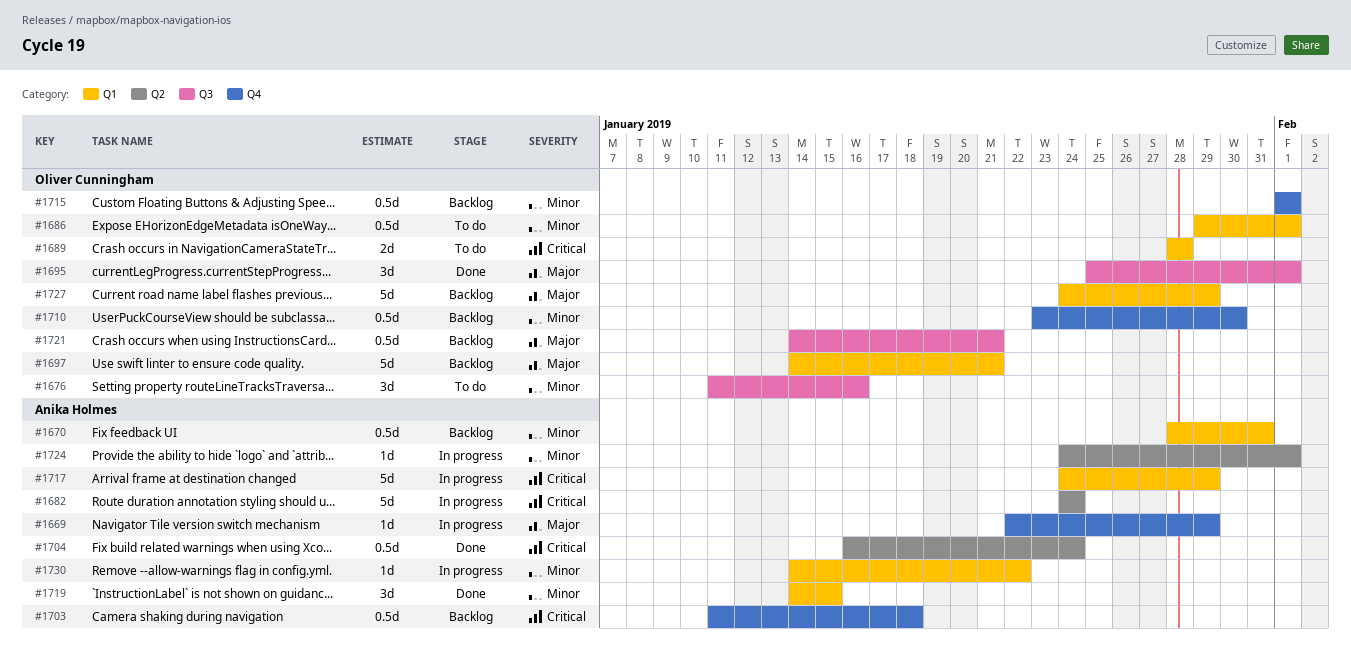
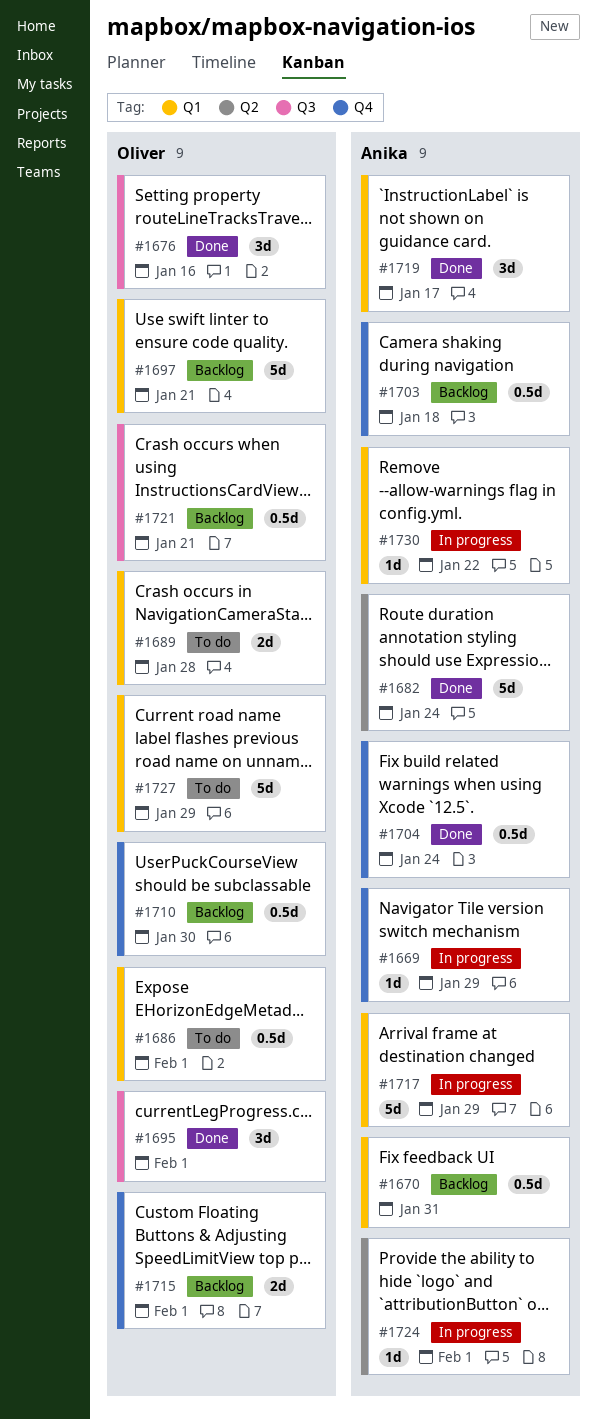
#1676, status: To do -> Done
#1682, status: In progress -> Done
#1704, label: Q2 -> Q4
#1715, estimate: 0.5d -> 2d
#1719, due: Jan 15 -> Jan 17
#1727, status: Backlog -> To do

